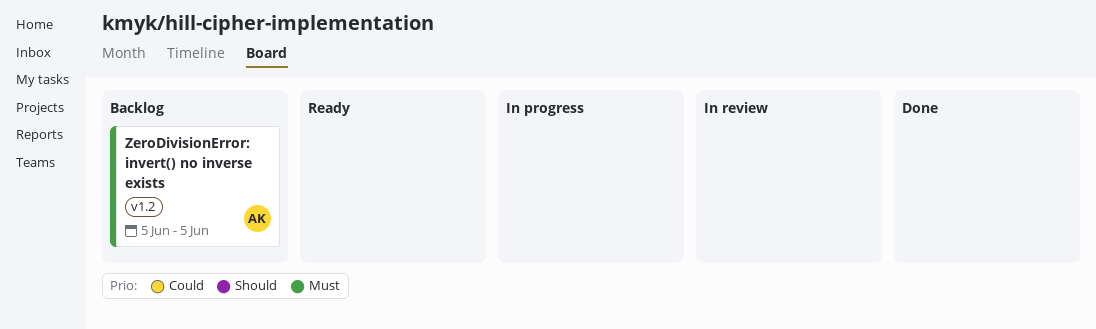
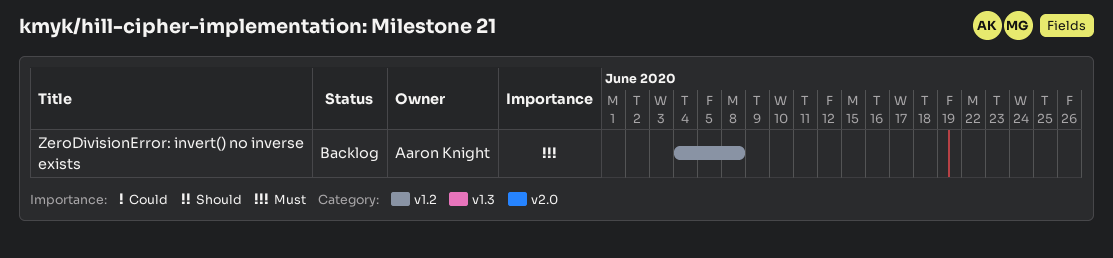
ZeroDivisionError: invert() no inverse exists, start: Jun 5 -> Jun 4
ZeroDivisionError: invert() no inverse exists, due: Jun 5 -> Jun 8

